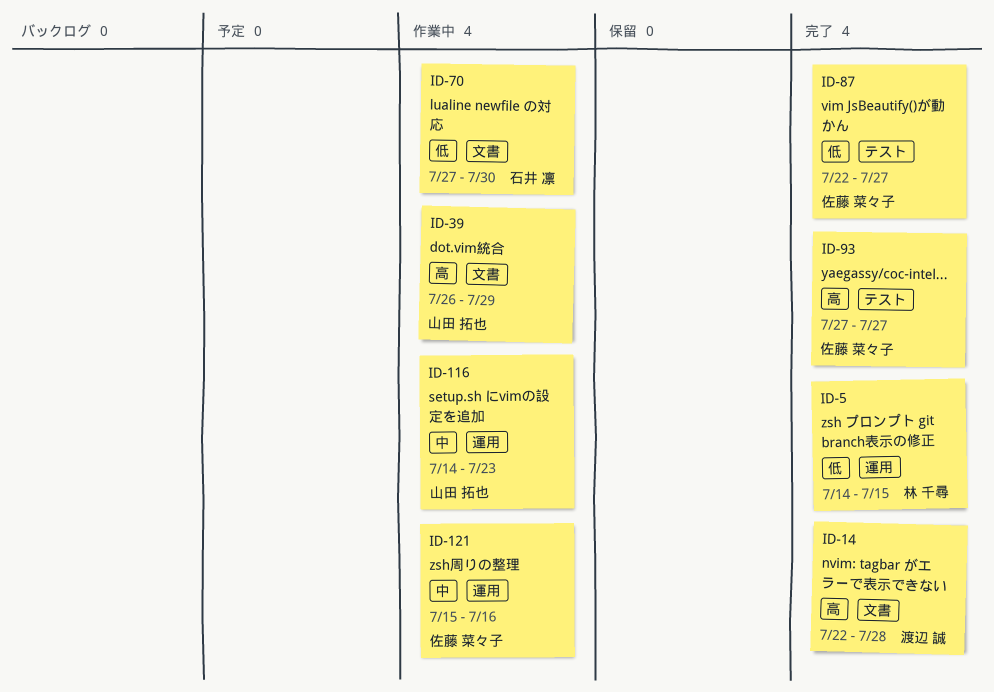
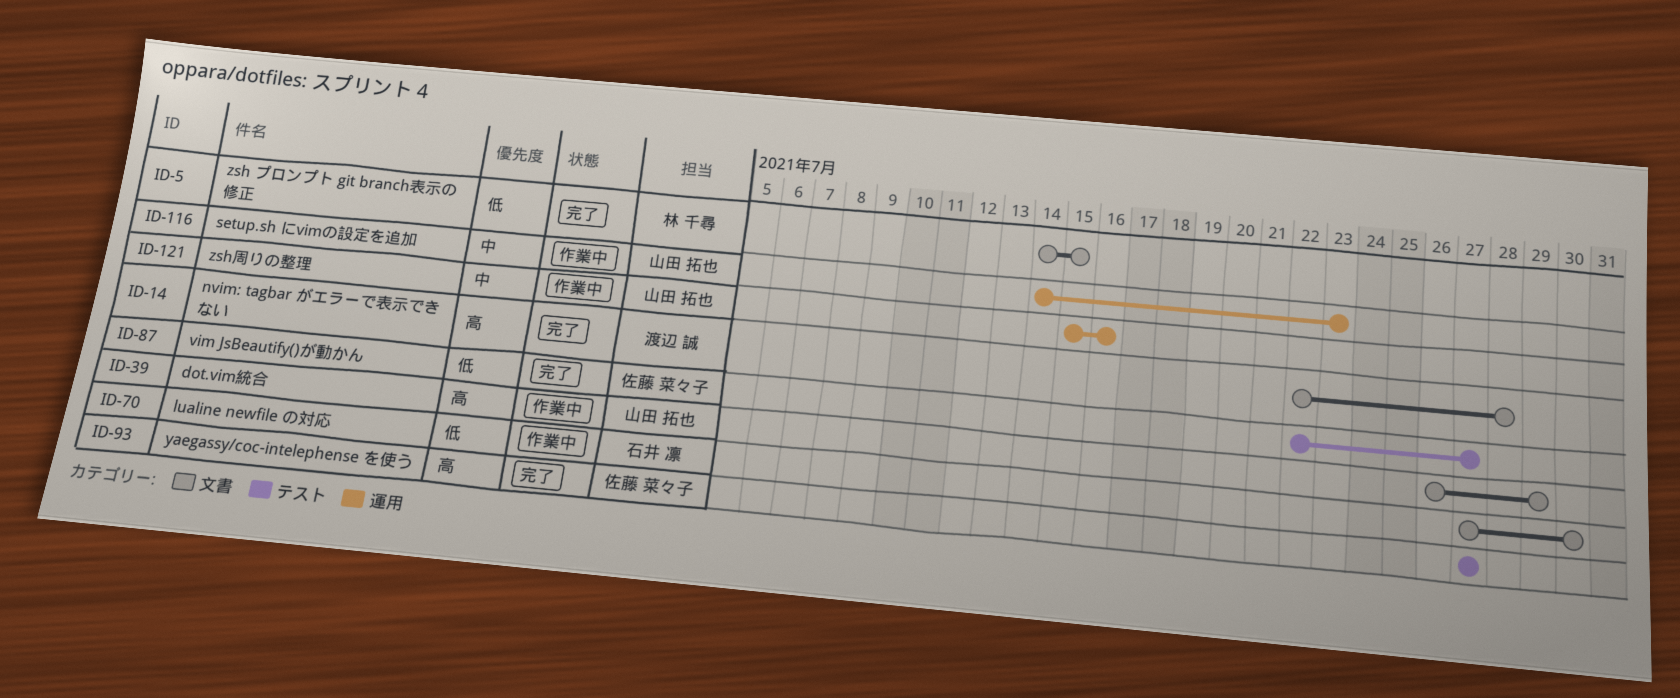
ID-5, label: 運用 -> 文書
ID-121, owner: 佐藤 菜々子 -> 山田 拓也

